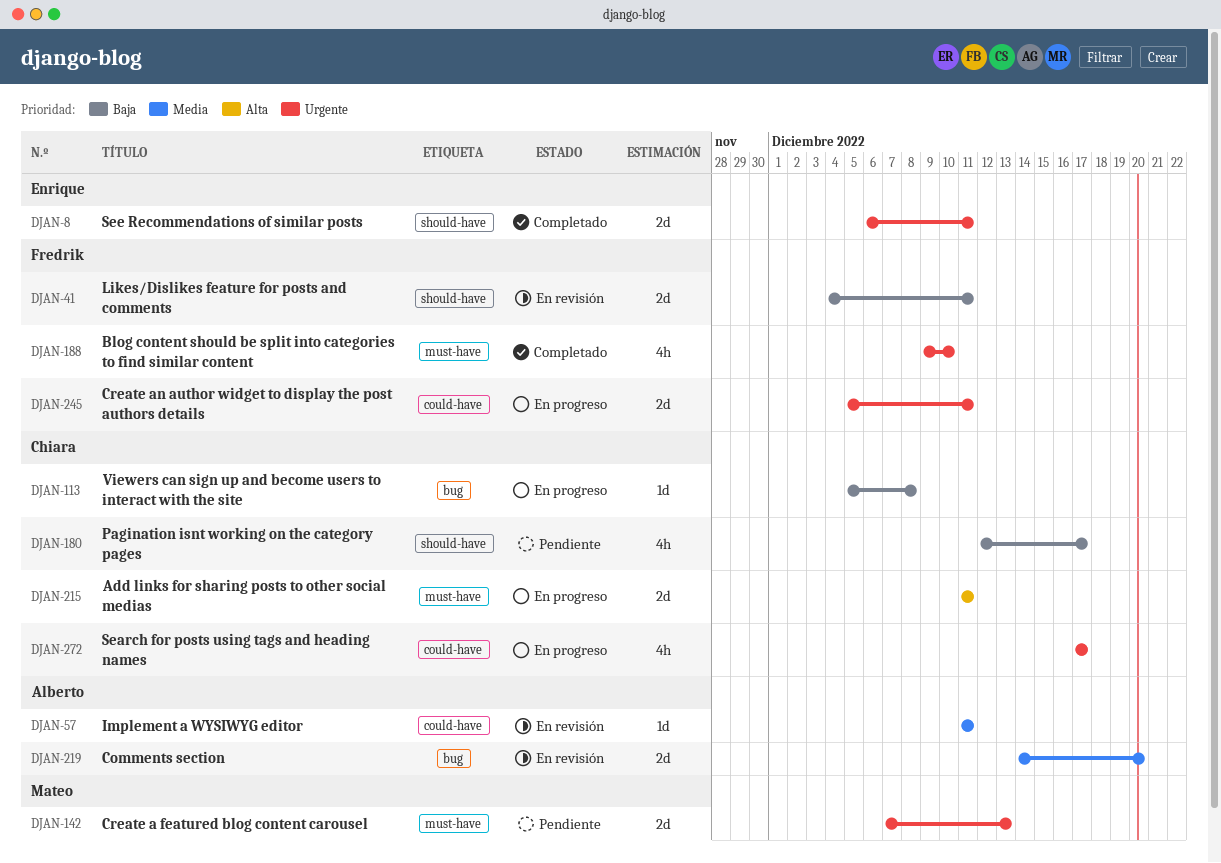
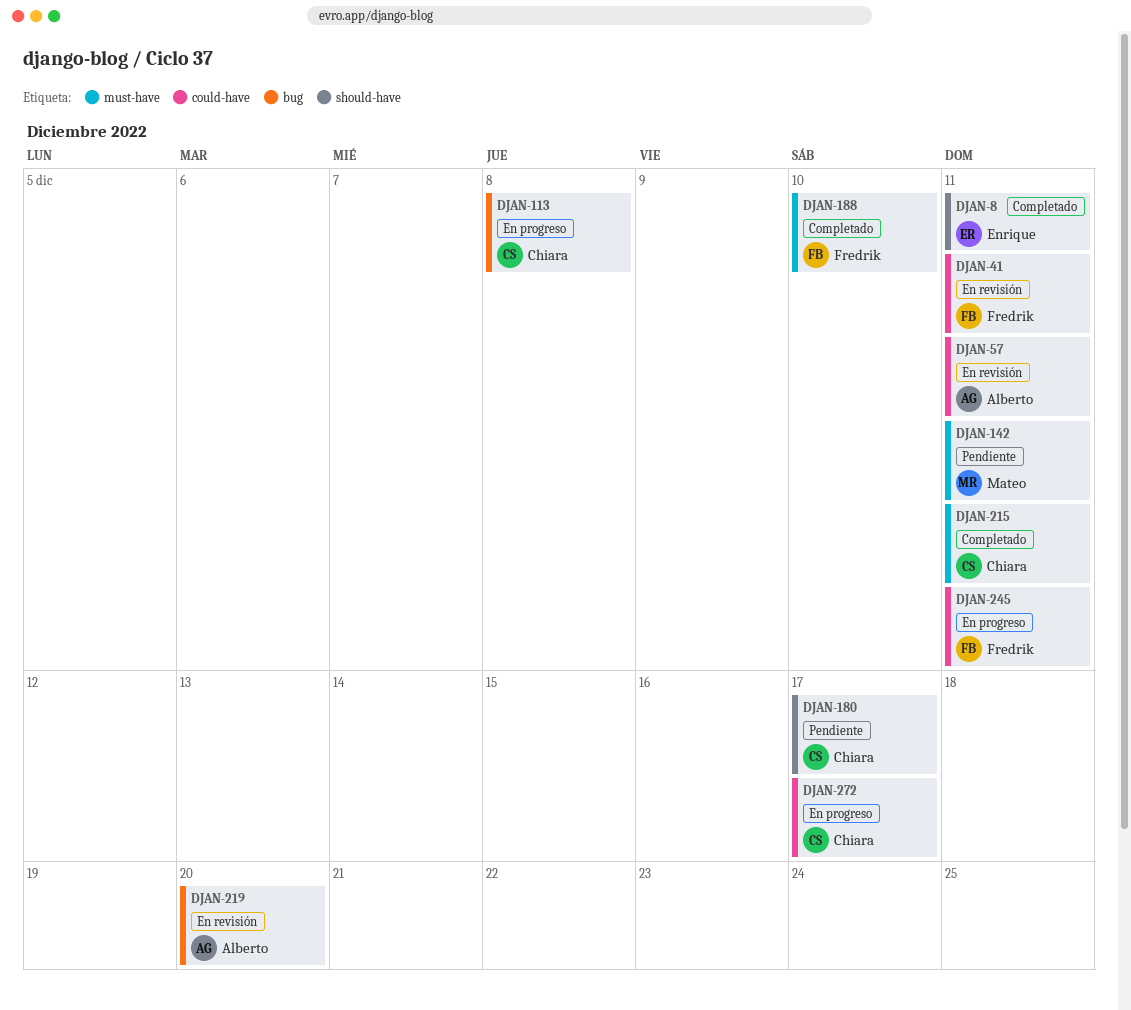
DJAN-41, label: should-have -> could-have
DJAN-142, due: Dec 13 -> Dec 11
DJAN-215, status: En progreso -> Completado

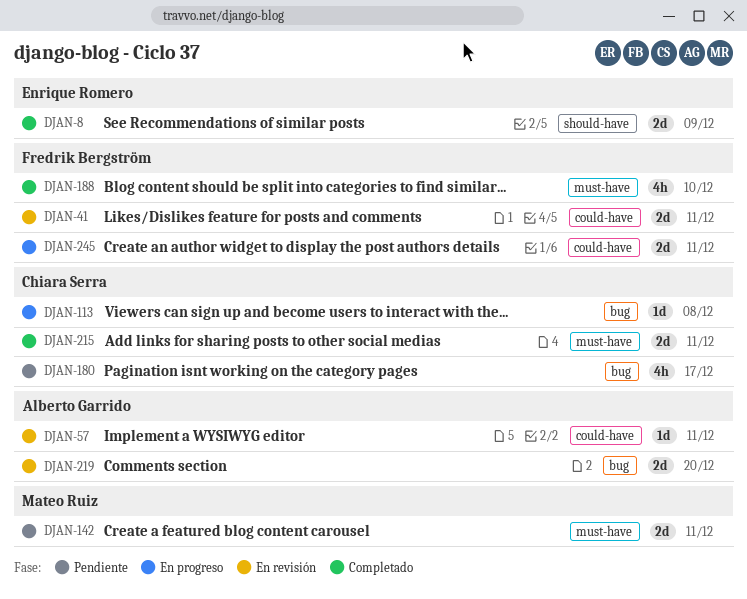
DJAN-8, due: Dec 11 -> Dec 9
DJAN-180, label: should-have -> bug
DJAN-272: present -> none

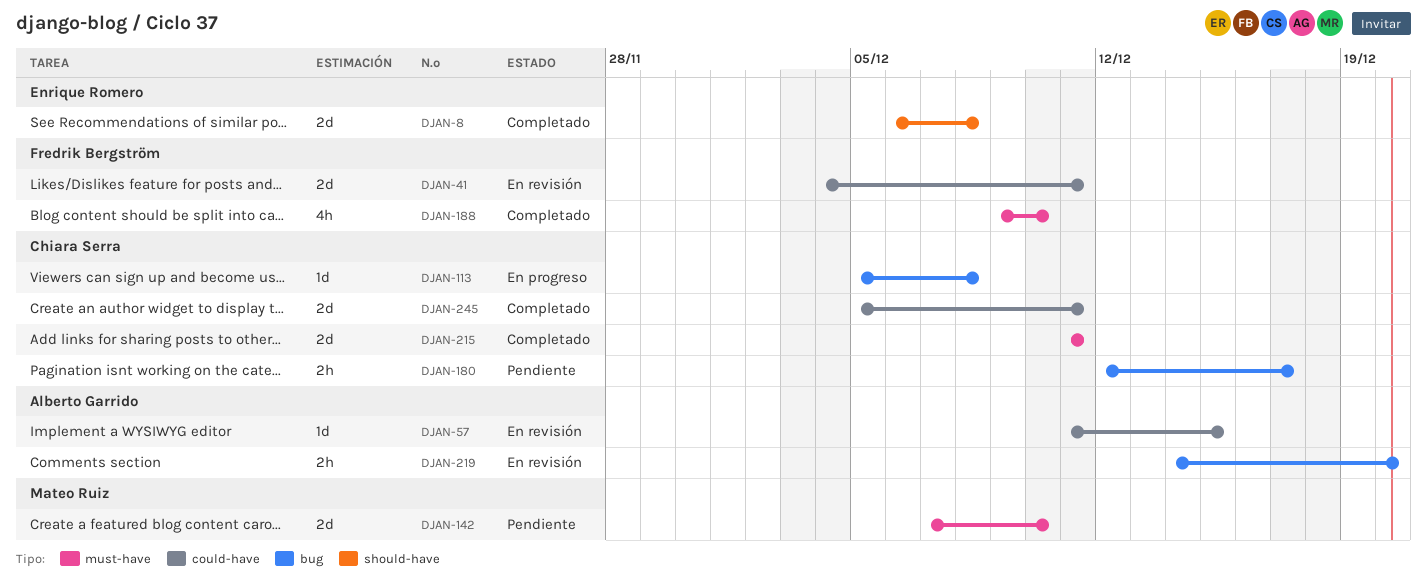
DJAN-8, due: Dec 9 -> Dec 8
DJAN-57, due: Dec 11 -> Dec 15
DJAN-142, due: Dec 11 -> Dec 10
DJAN-180, estimate: 4h -> 2h
DJAN-219, estimate: 2d -> 2h
DJAN-245, status: En progreso -> Completado
DJAN-245, owner: Fredrik Bergström -> Chiara Serra

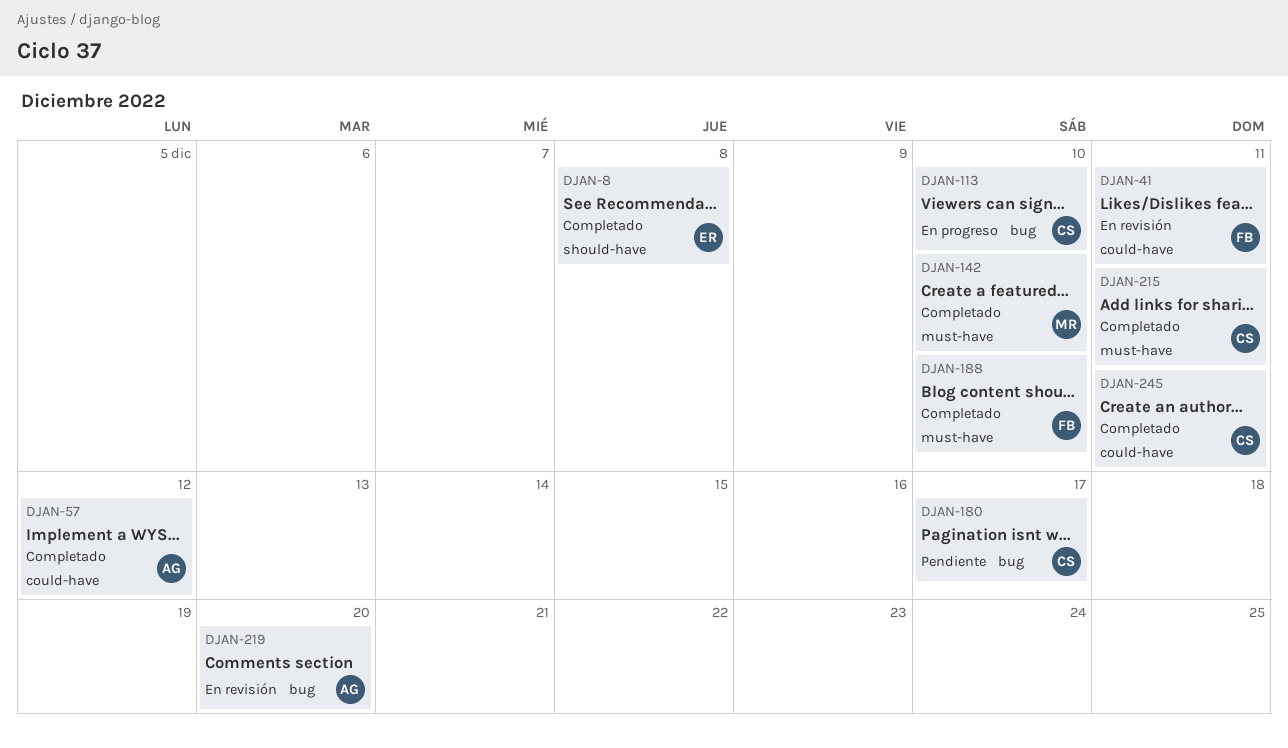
DJAN-57, status: En revisión -> Completado
DJAN-57, due: Dec 15 -> Dec 12
DJAN-113, due: Dec 8 -> Dec 10
DJAN-142, status: Pendiente -> Completado

